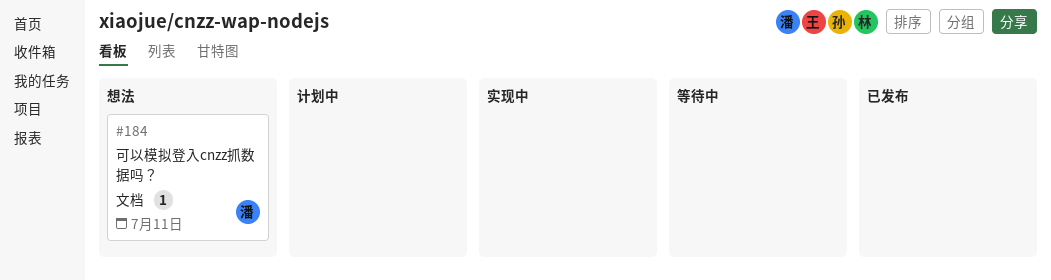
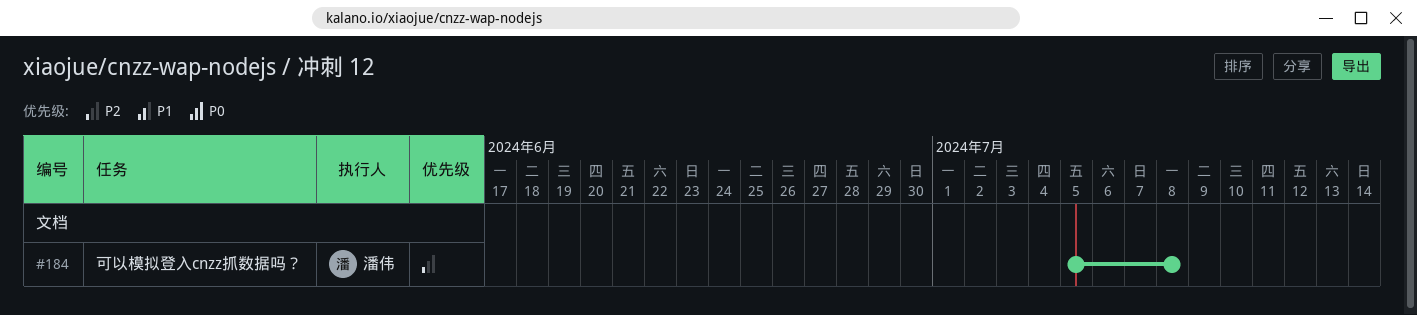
#184, due: Jul 11 -> Jul 8

